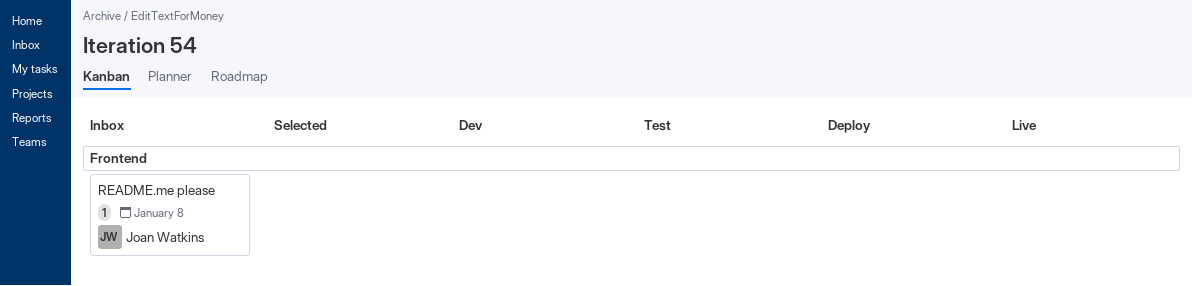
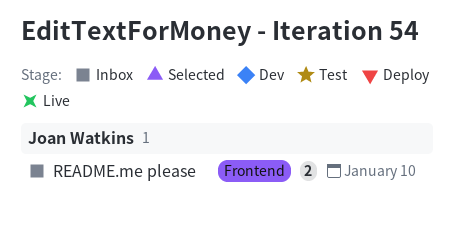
README.me please, estimate: 1 -> 2
README.me please, due: Jan 8 -> Jan 10

